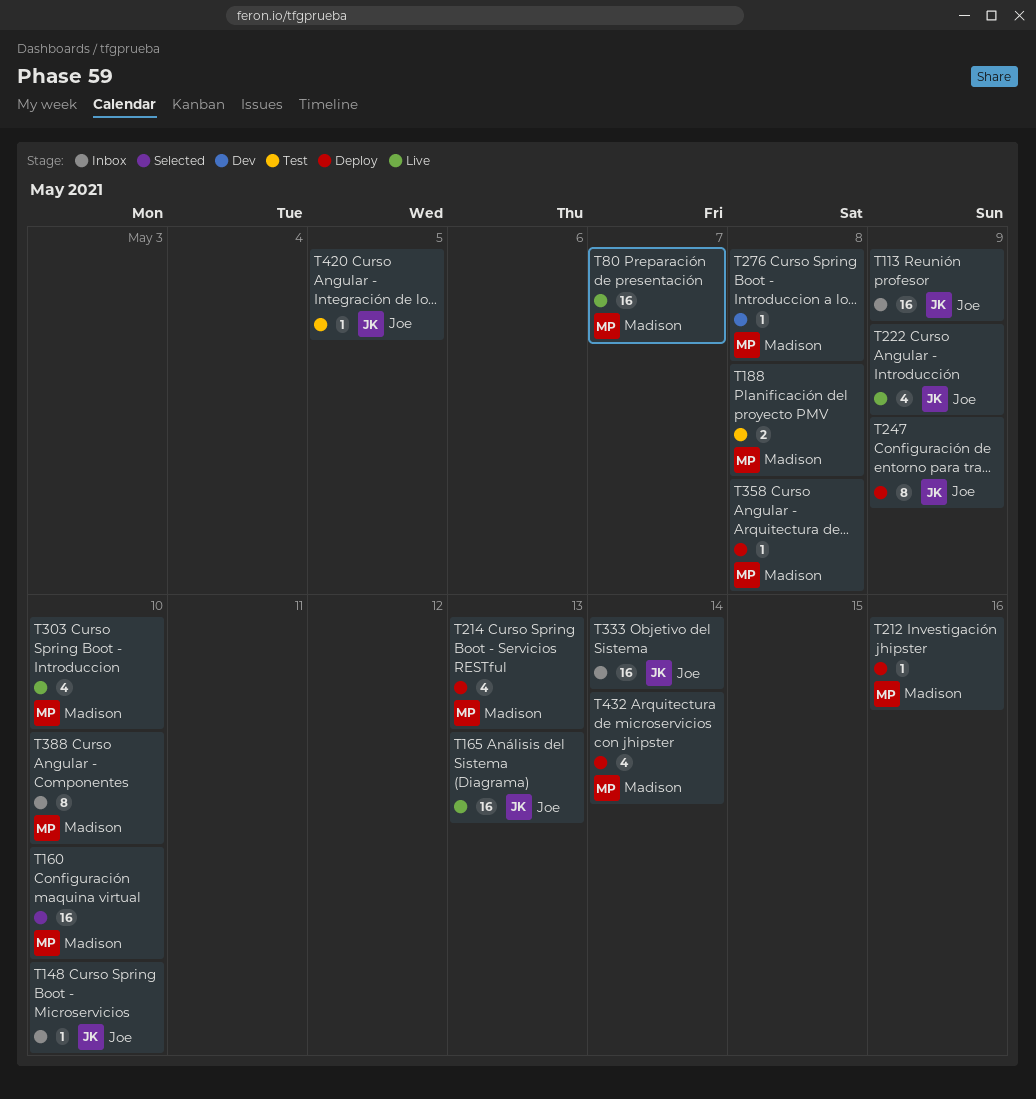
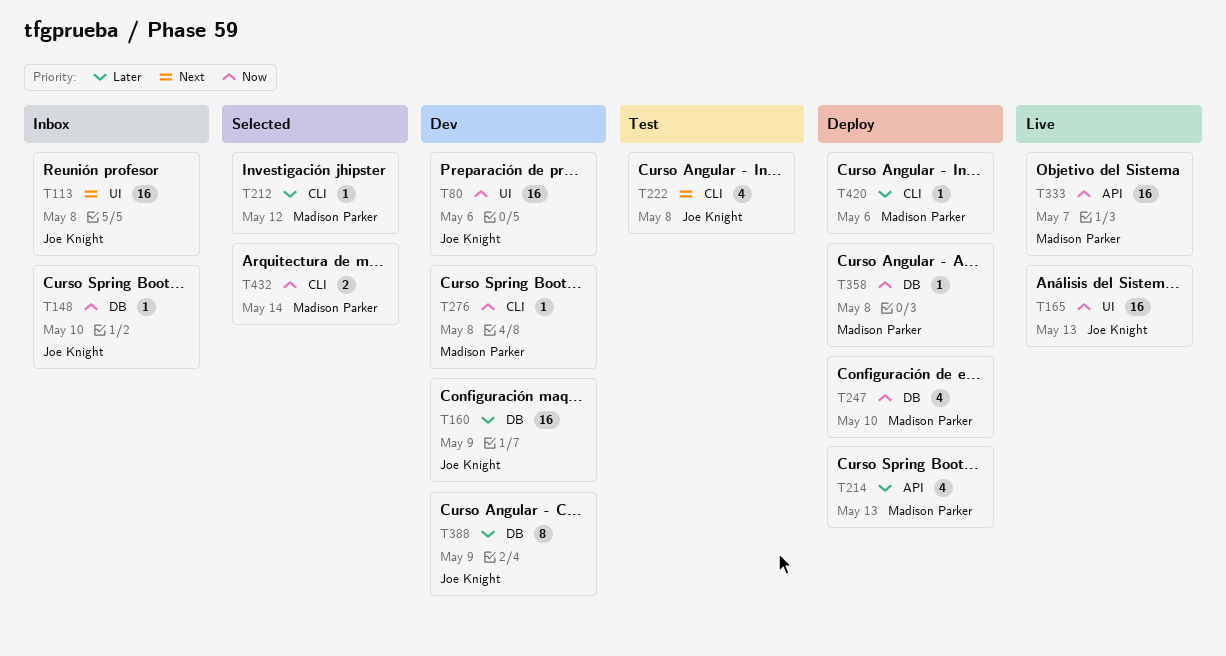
T80, status: Live -> Dev
T80, owner: Madison Parker -> Joe Knight
T80, due: May 7 -> May 6
T113, due: May 9 -> May 8
T160, status: Selected -> Dev
T160, owner: Madison Parker -> Joe Knight
T160, due: May 10 -> May 9
T188: present -> none
T212, status: Deploy -> Selected
T212, due: May 16 -> May 12
T222, status: Live -> Test
T222, due: May 9 -> May 8
T247, owner: Joe Knight -> Madison Parker
T247, estimate: 8 -> 4
T247, due: May 9 -> May 10
T303: present -> none
T333, status: Inbox -> Live
T333, owner: Joe Knight -> Madison Parker
T333, due: May 14 -> May 7
T388, status: Inbox -> Dev
T388, owner: Madison Parker -> Joe Knight
T388, due: May 10 -> May 9
T420, status: Test -> Deploy
T420, owner: Joe Knight -> Madison Parker
T420, due: May 5 -> May 6
T432, status: Deploy -> Selected
T432, estimate: 4 -> 2

